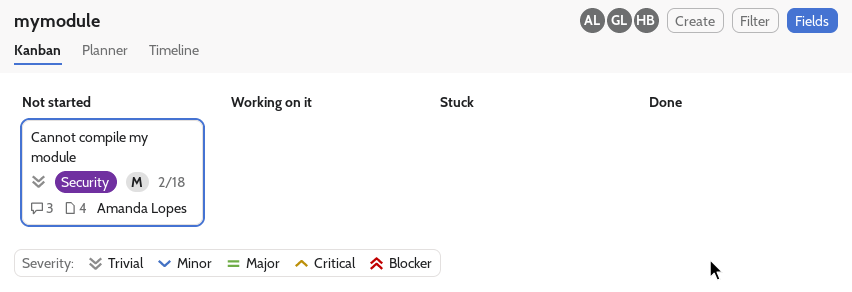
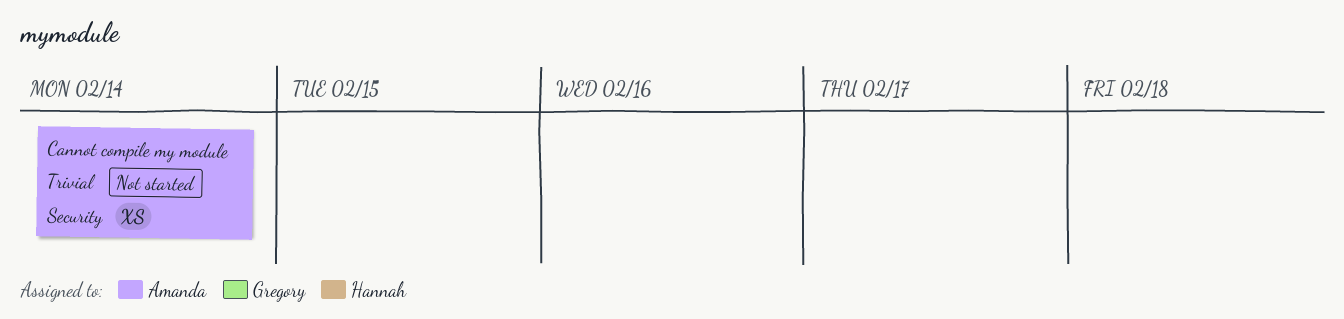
Cannot compile my module, estimate: M -> XS
Cannot compile my module, due: Feb 18 -> Feb 14

